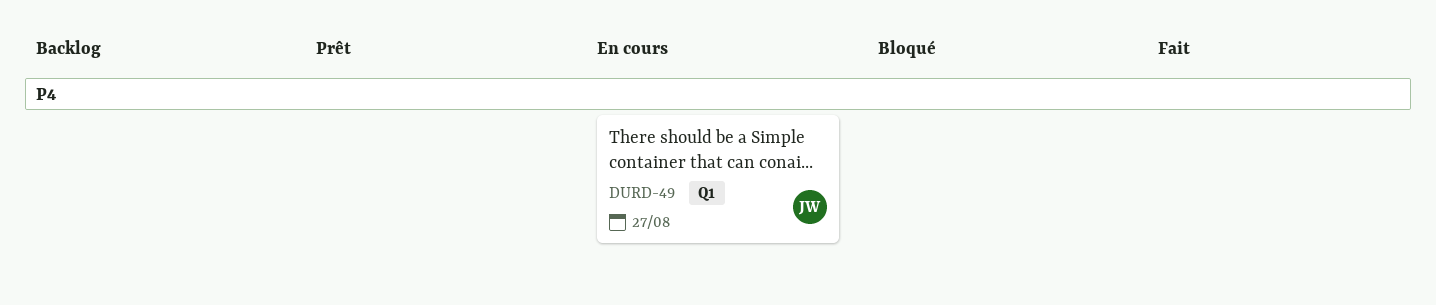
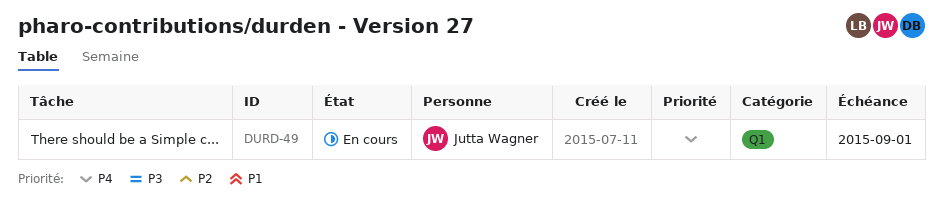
DURD-49, due: Aug 27 -> Sep 1

